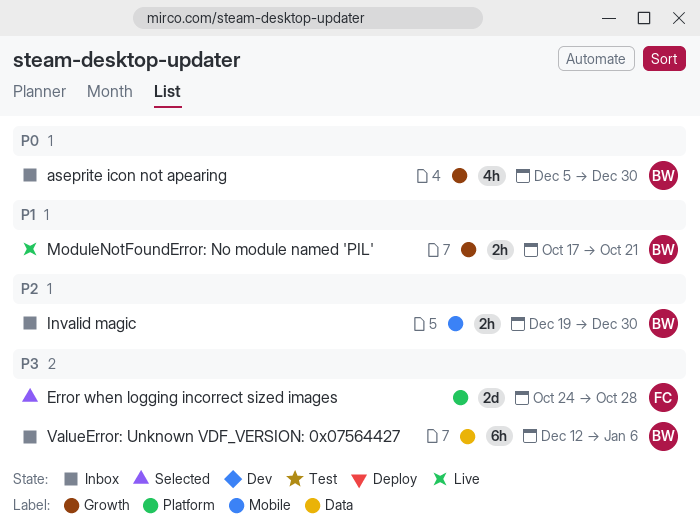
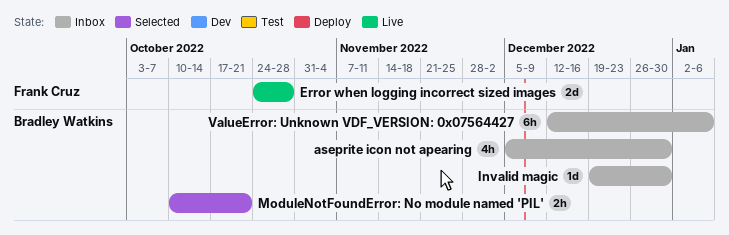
Error when logging incorrect sized images, status: Selected -> Live
Invalid magic, estimate: 2h -> 1d
ModuleNotFoundError: No module named 'PIL', status: Live -> Selected
ModuleNotFoundError: No module named 'PIL', start: Oct 17 -> Oct 10

